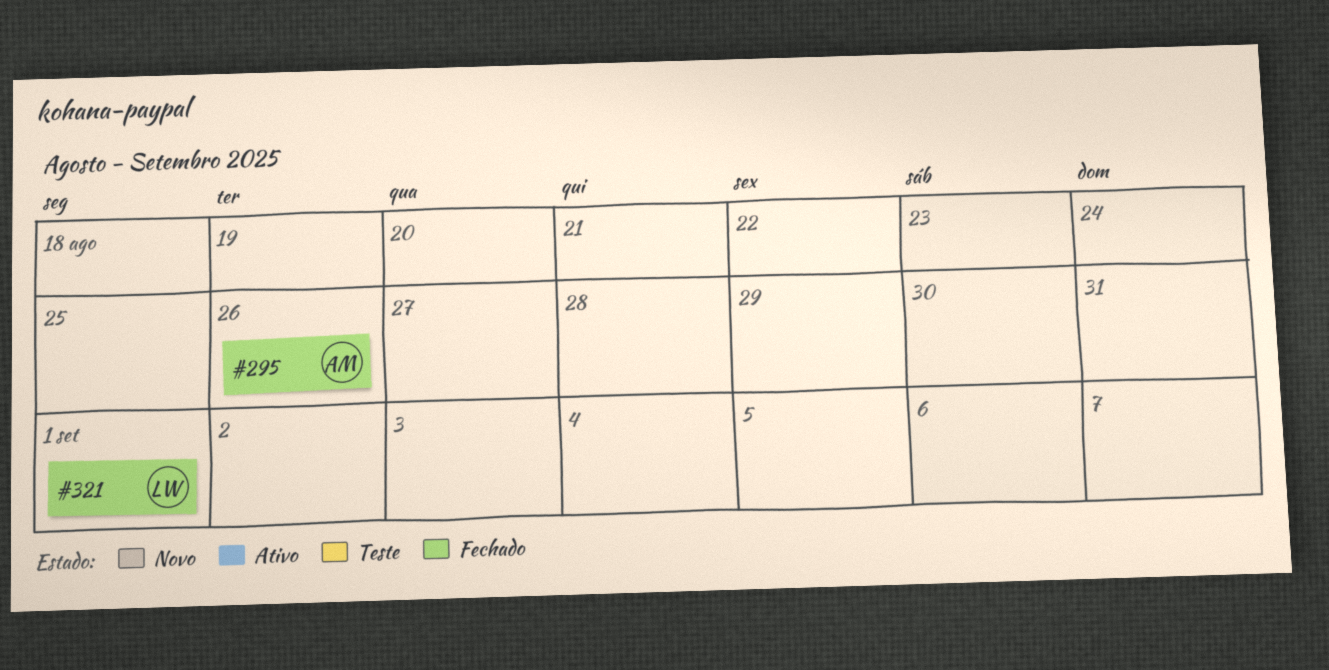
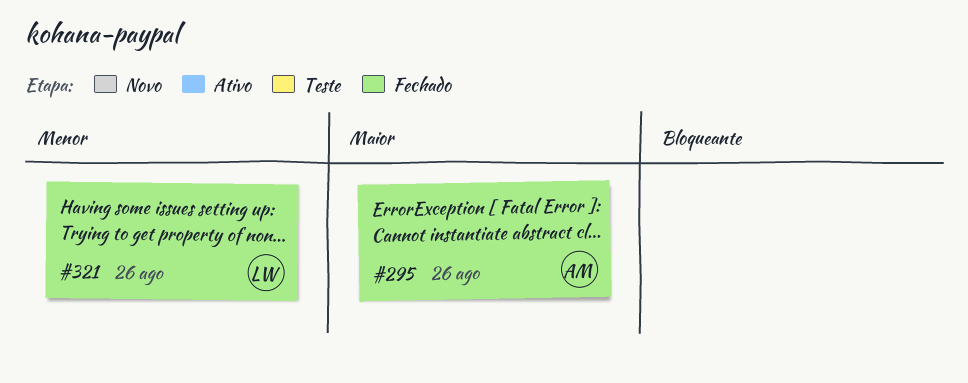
#321, due: Sep 1 -> Aug 26

